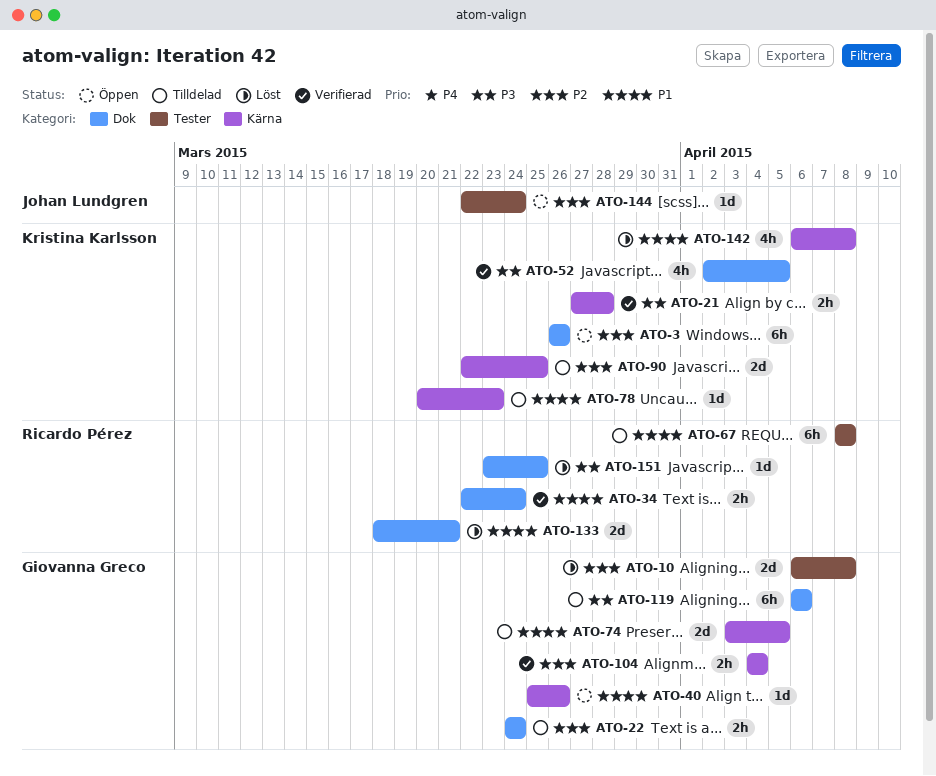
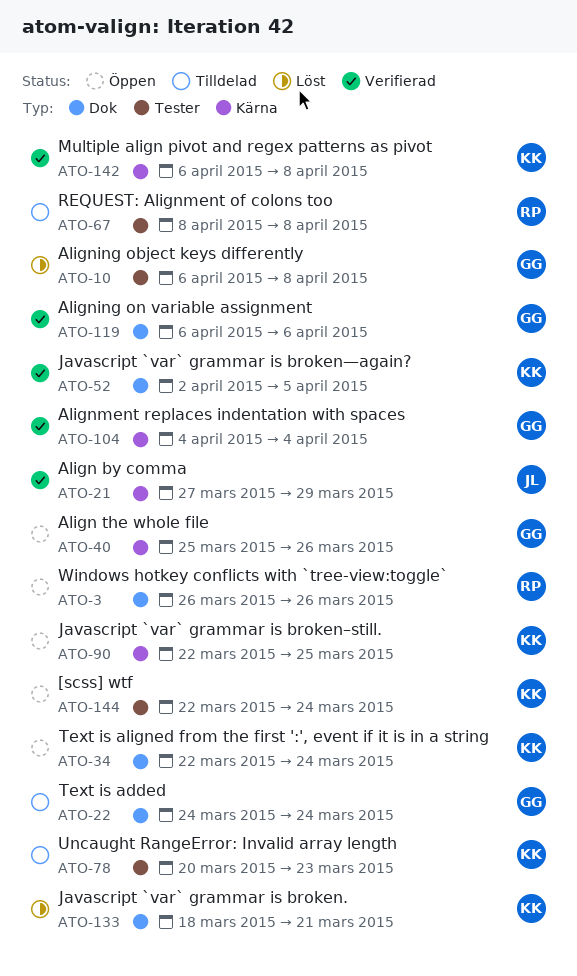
ATO-3, owner: Kristina Karlsson -> Ricardo Pérez
ATO-21, owner: Kristina Karlsson -> Johan Lundgren
ATO-21, due: Mar 28 -> Mar 29
ATO-34, status: Verifierad -> Öppen
ATO-34, owner: Ricardo Pérez -> Kristina Karlsson
ATO-74: present -> none
ATO-78, label: Kärna -> Tester
ATO-90, status: Tilldelad -> Öppen
ATO-119, status: Tilldelad -> Verifierad
ATO-133, owner: Ricardo Pérez -> Kristina Karlsson
ATO-142, status: Löst -> Verifierad
ATO-144, owner: Johan Lundgren -> Kristina Karlsson
ATO-151: present -> none

